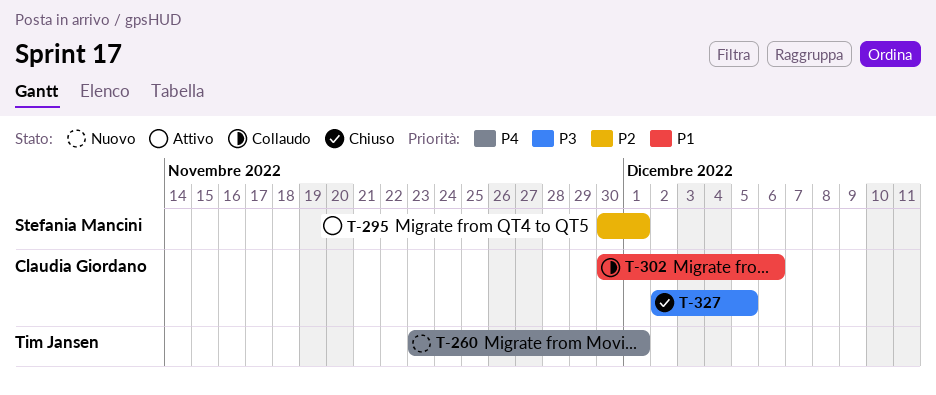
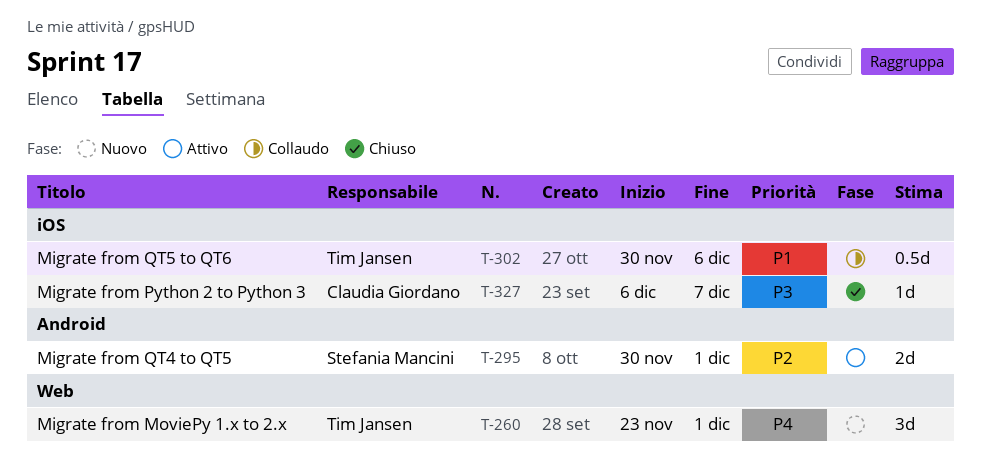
T-302, owner: Claudia Giordano -> Tim Jansen
T-327, start: Dec 2 -> Dec 6
T-327, due: Dec 5 -> Dec 7

